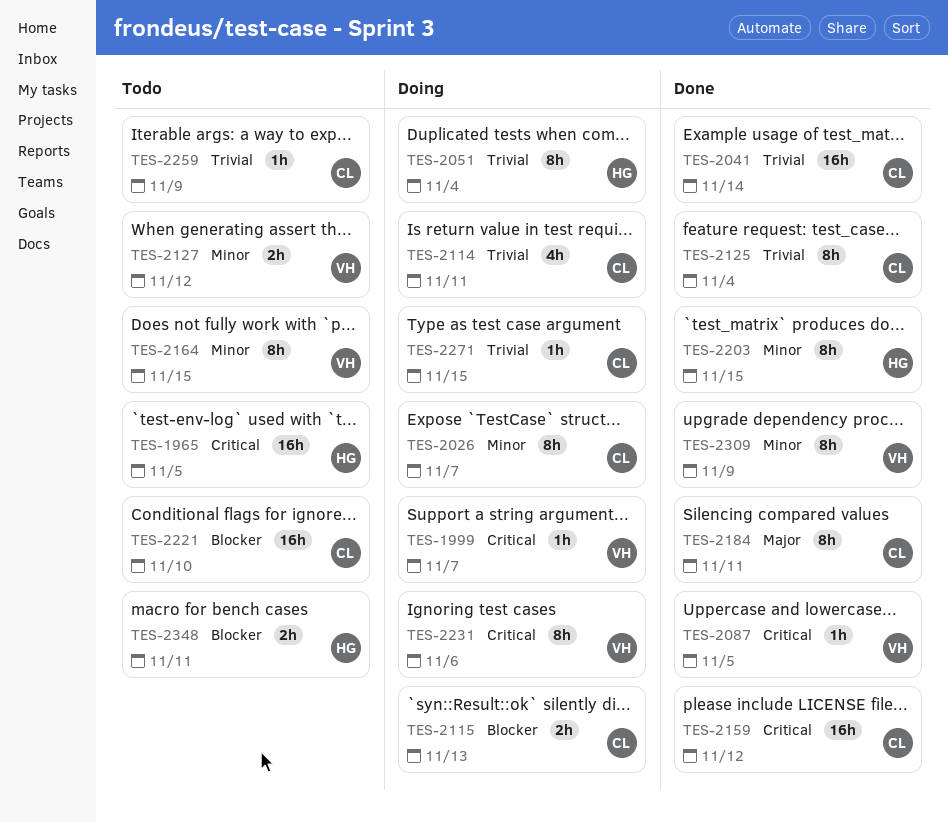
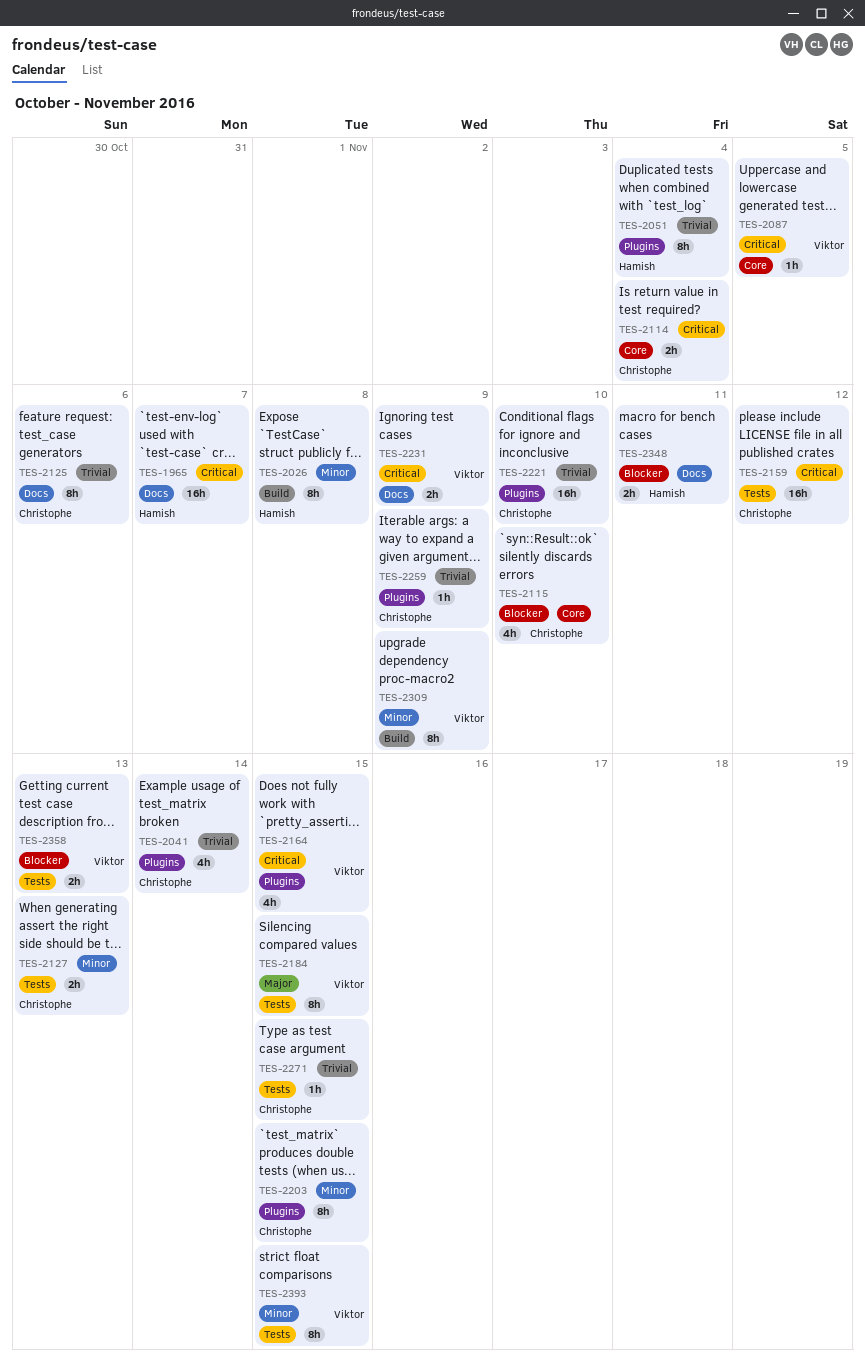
TES-1965, due: Nov 5 -> Nov 7
TES-1999: present -> none
TES-2026, owner: Christophe -> Hamish
TES-2026, due: Nov 7 -> Nov 8
TES-2041, estimate: 16h -> 4h
TES-2114, priority: Trivial -> Critical
TES-2114, estimate: 4h -> 2h
TES-2114, due: Nov 11 -> Nov 4
TES-2115, estimate: 2h -> 4h
TES-2115, due: Nov 13 -> Nov 10
TES-2125, due: Nov 4 -> Nov 6
TES-2127, owner: Viktor -> Christophe
TES-2127, due: Nov 12 -> Nov 13
TES-2164, priority: Minor -> Critical
TES-2164, estimate: 8h -> 4h
TES-2184, owner: Christophe -> Viktor
TES-2184, due: Nov 11 -> Nov 15
TES-2203, owner: Hamish -> Christophe
TES-2221, priority: Blocker -> Trivial
TES-2231, estimate: 8h -> 2h
TES-2231, due: Nov 6 -> Nov 9
TES-2358: none -> present
TES-2393: none -> present

